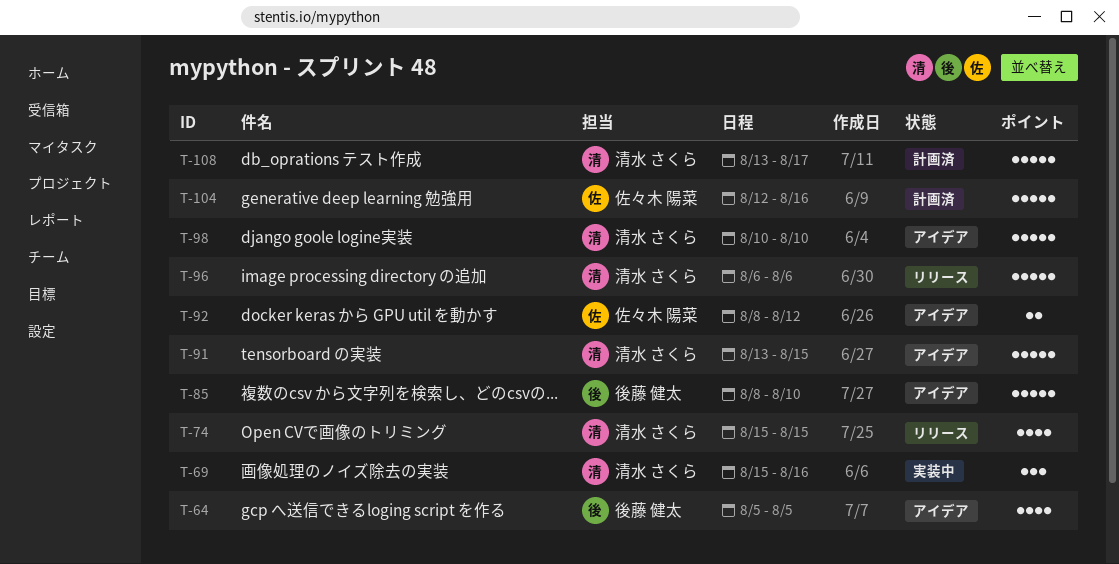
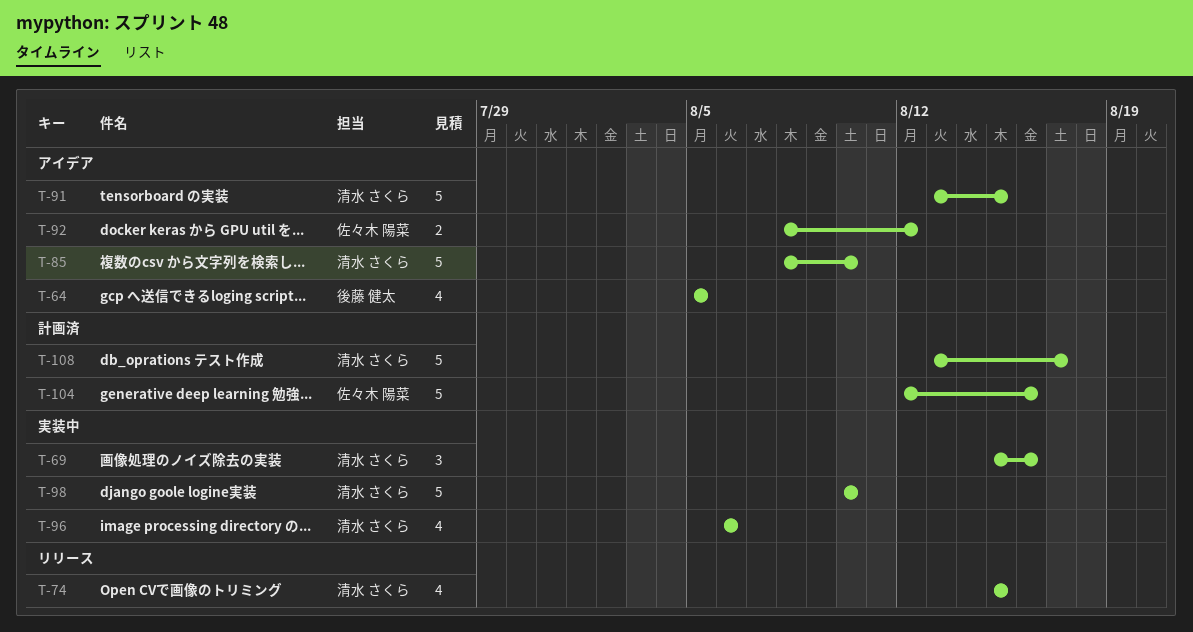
T-85, owner: 後藤 健太 -> 清水 さくら
T-96, status: リリース -> 実装中
T-96, estimate: 5 -> 4
T-98, status: アイデア -> 実装中

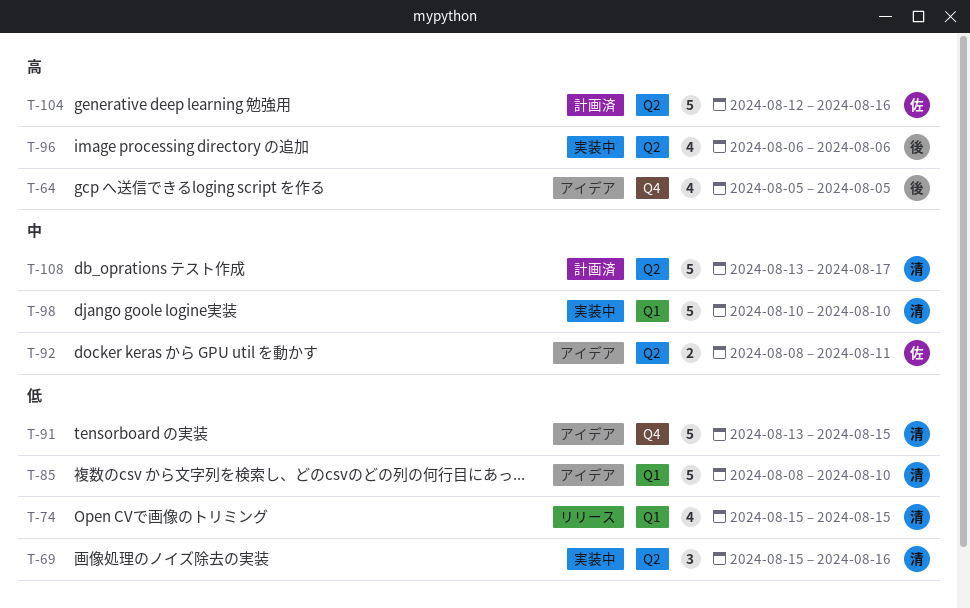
T-92, due: Aug 12 -> Aug 11
T-96, owner: 清水 さくら -> 後藤 健太

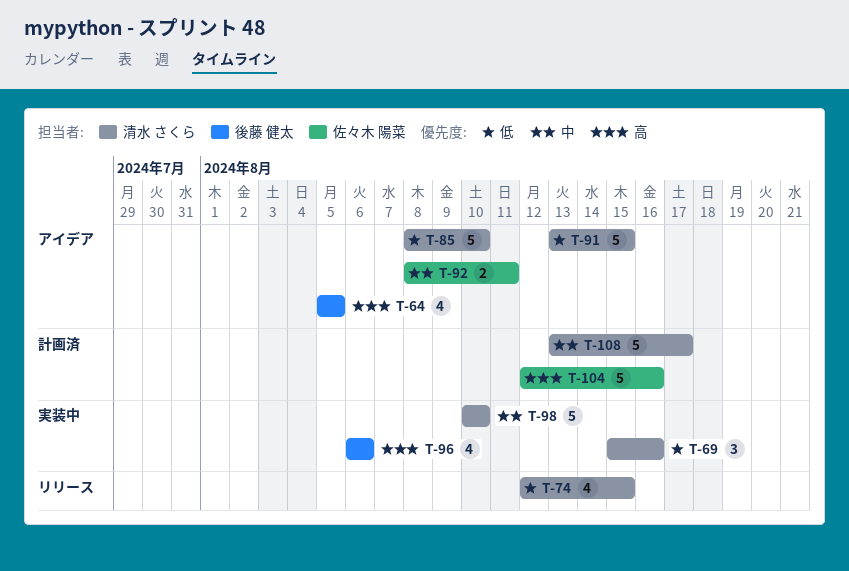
T-74, start: Aug 15 -> Aug 12

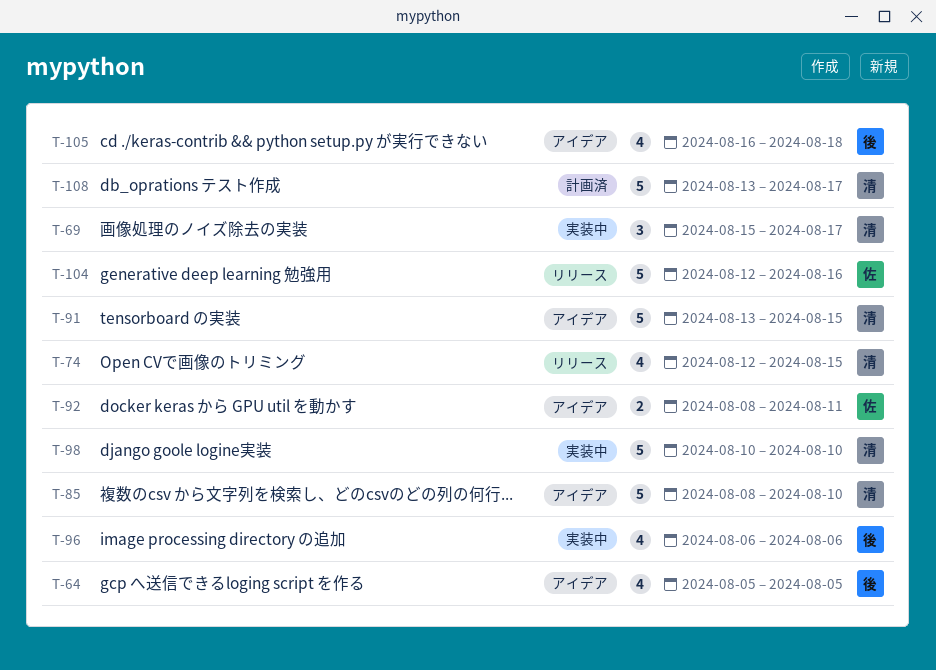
T-69, due: Aug 16 -> Aug 17
T-104, status: 計画済 -> リリース
T-105: none -> present

